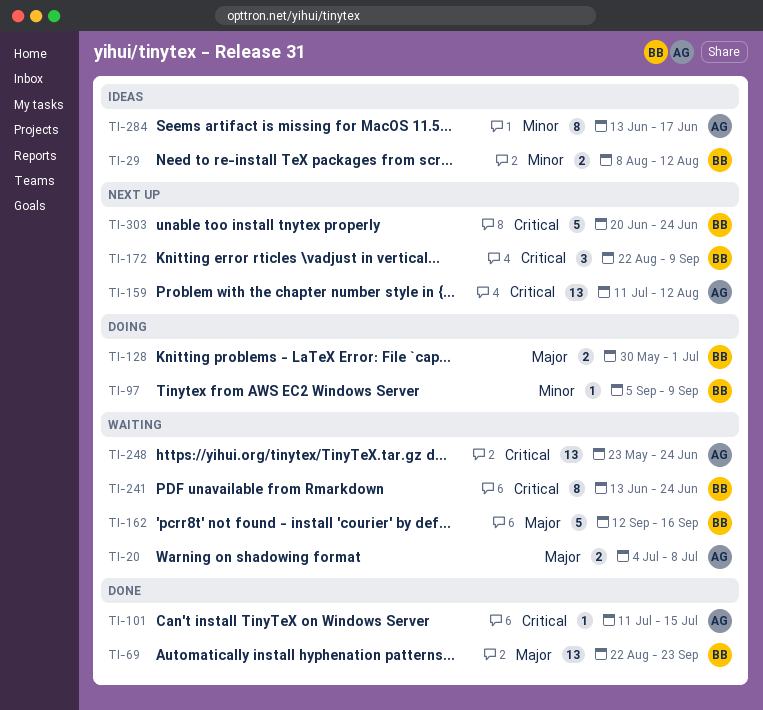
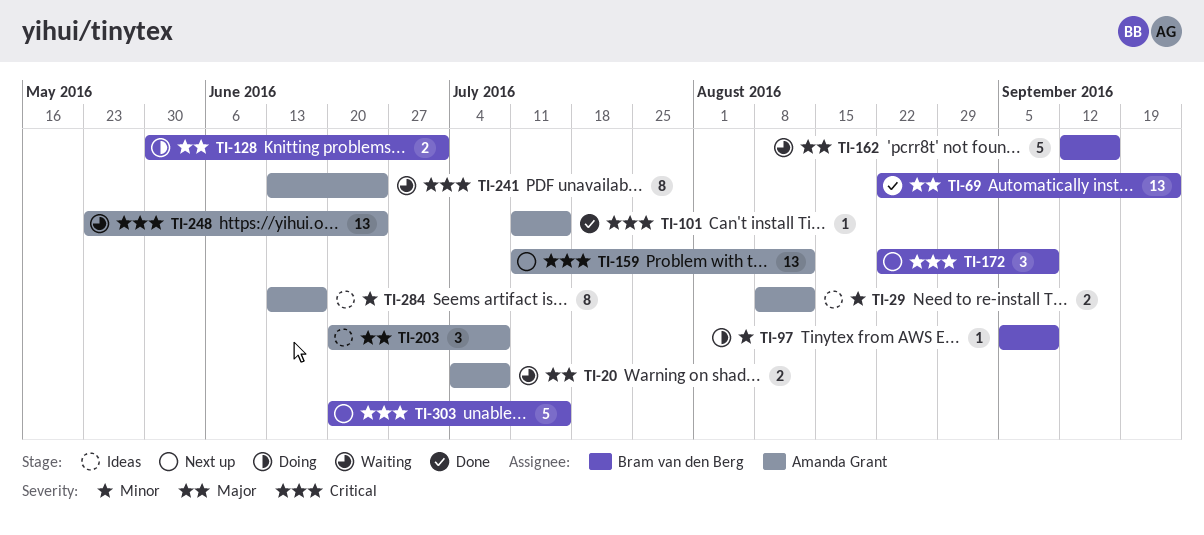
TI-29, owner: Bram van den Berg -> Amanda Grant
TI-203: none -> present
TI-241, owner: Bram van den Berg -> Amanda Grant
TI-303, due: Jun 24 -> Jul 15

